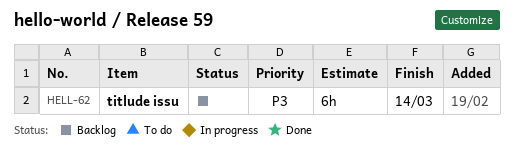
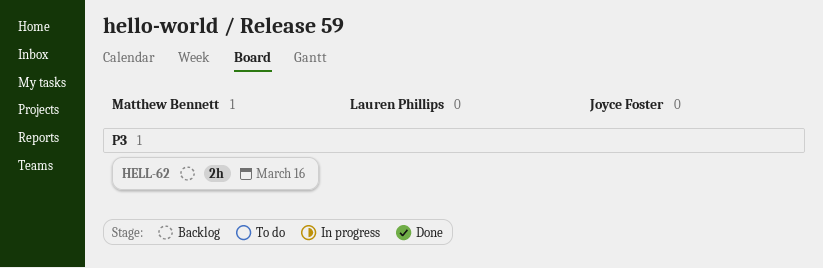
HELL-62, estimate: 6h -> 2h
HELL-62, due: Mar 14 -> Mar 16

